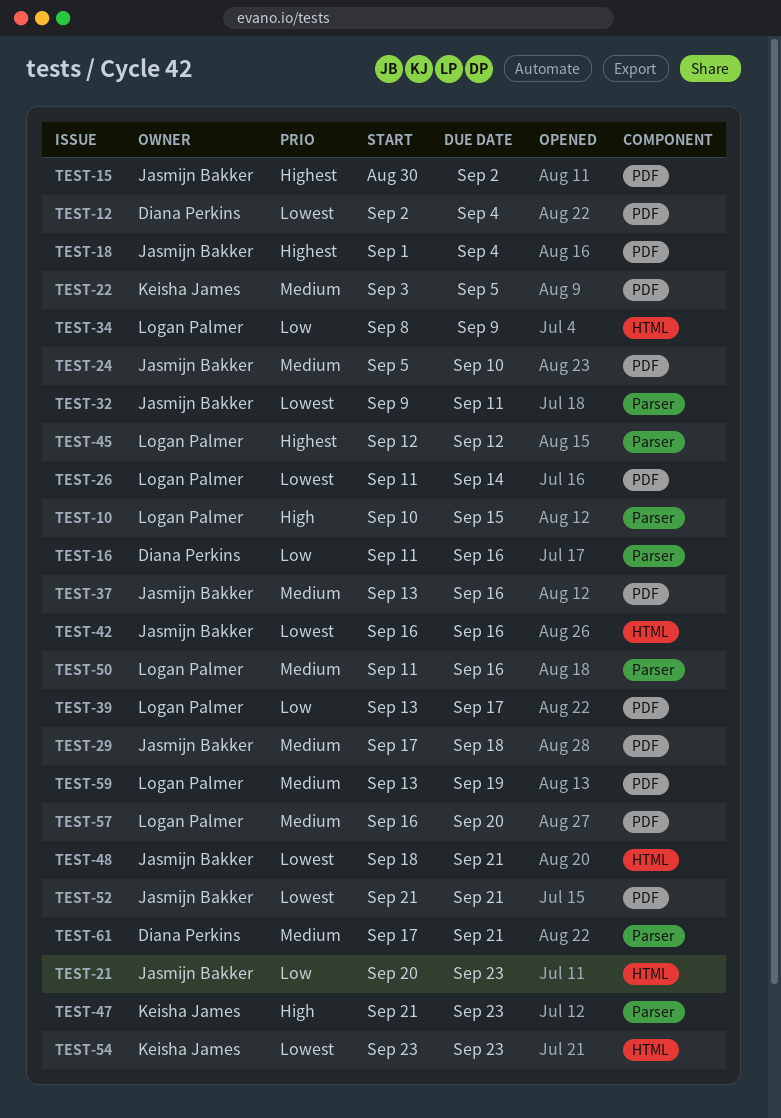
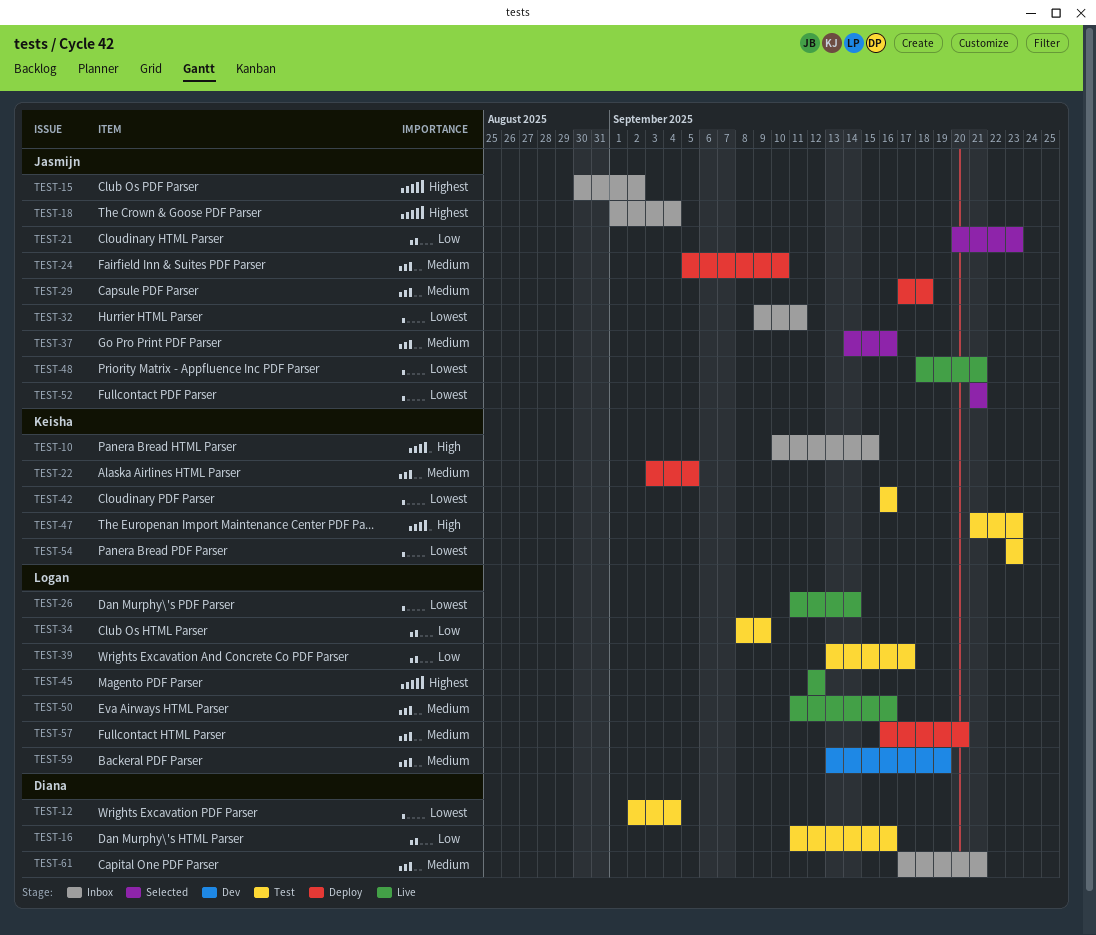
TEST-10, owner: Logan Palmer -> Keisha James
TEST-37, start: Sep 13 -> Sep 14
TEST-42, owner: Jasmijn Bakker -> Keisha James

